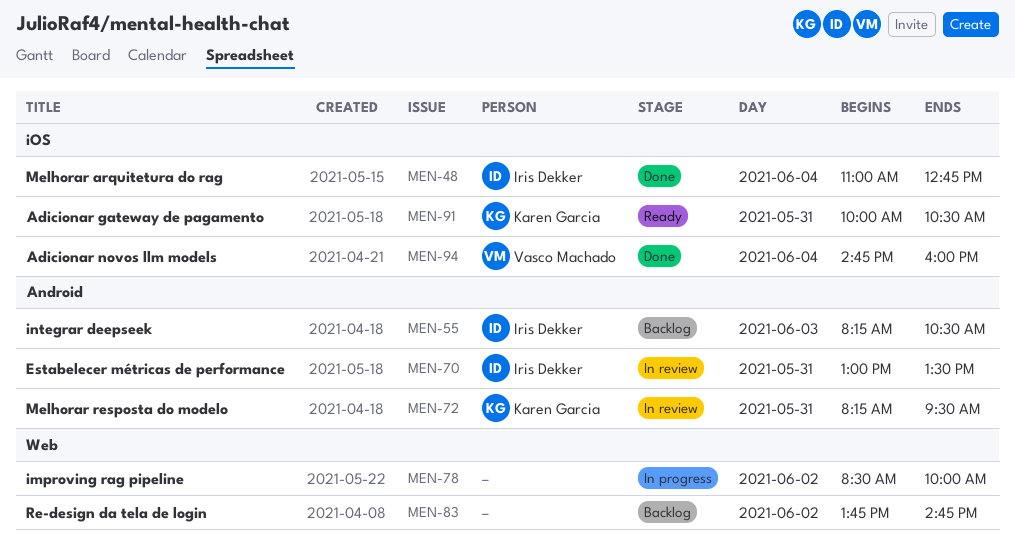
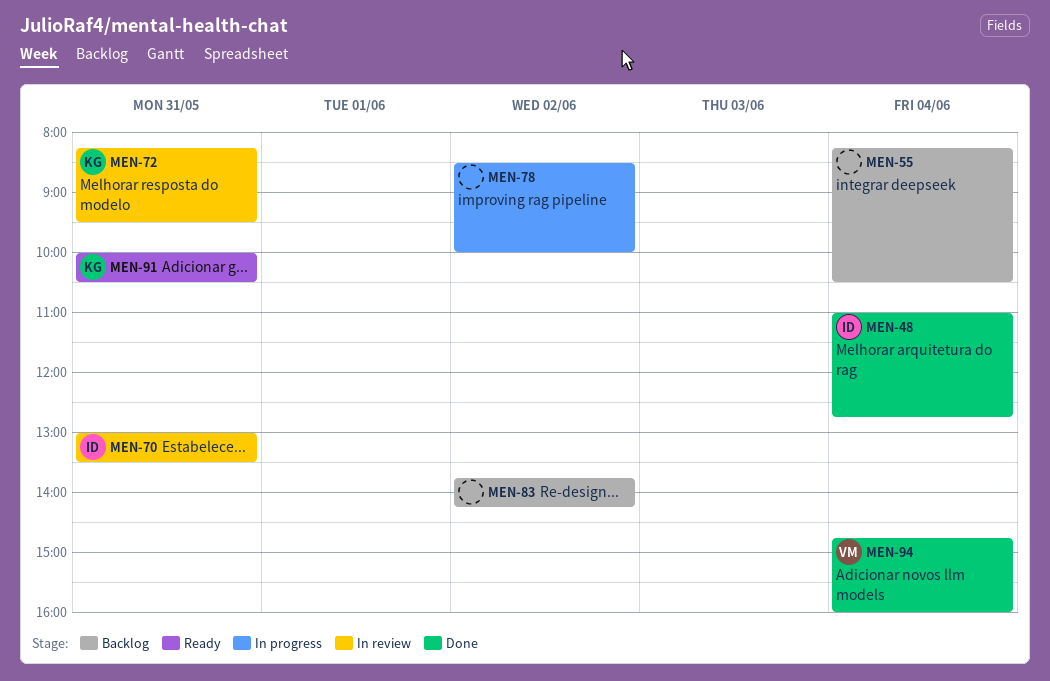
MEN-55, owner: Iris Dekker -> none
MEN-55, day: Jun 3 -> Jun 4
MEN-83, ends: 14:45 -> 14:15

